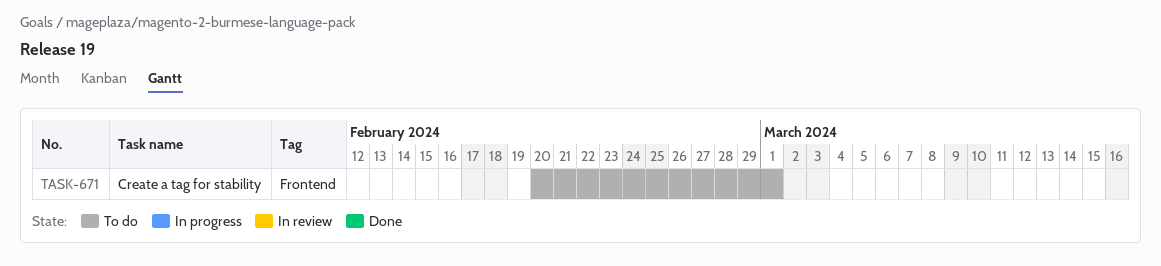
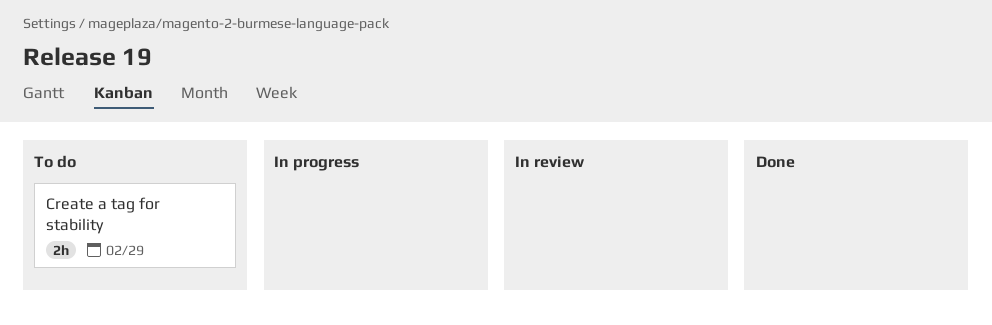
Create a tag for stability, due: Mar 1 -> Feb 29

